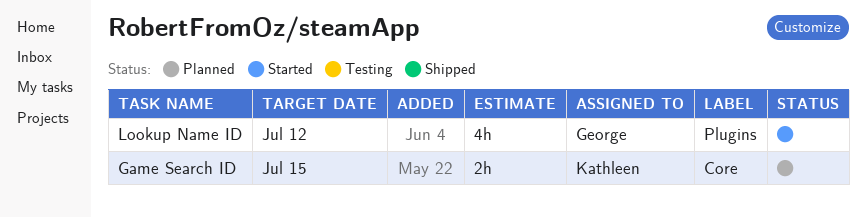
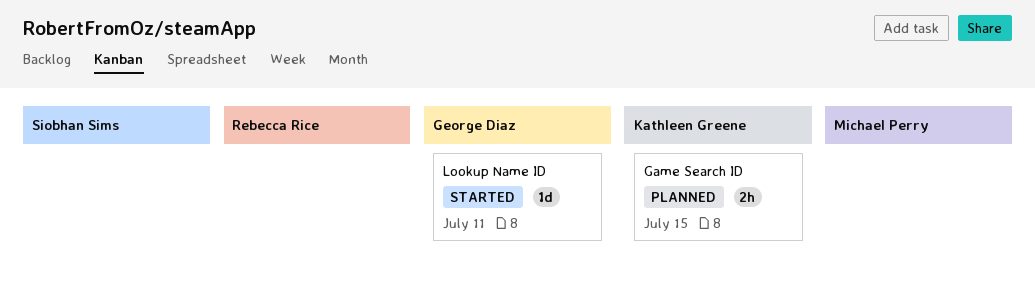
Lookup Name ID, estimate: 4h -> 1d
Lookup Name ID, due: Jul 12 -> Jul 11

